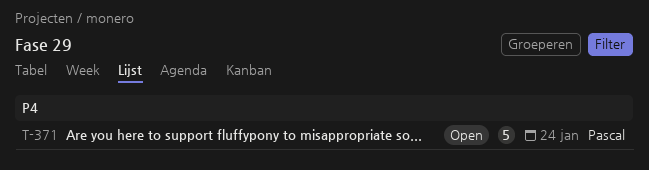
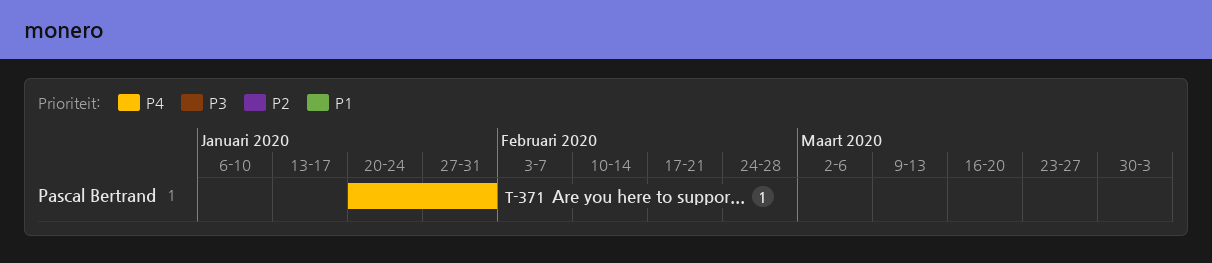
T-371, estimate: 5 -> 1
T-371, due: Jan 24 -> Jan 31

